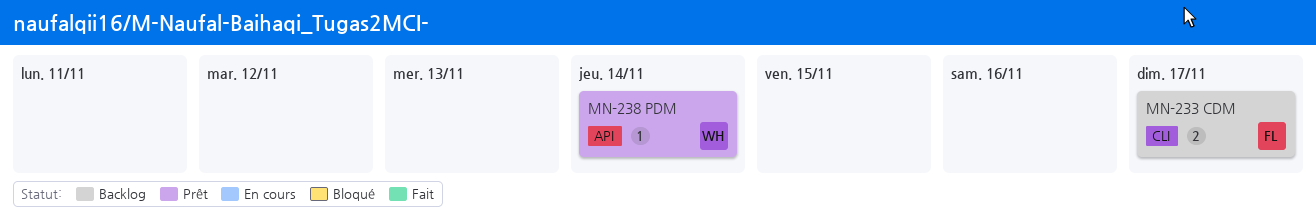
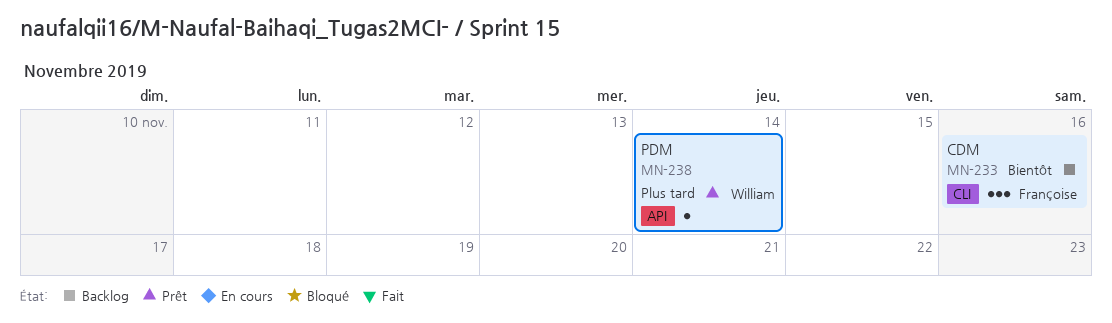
MN-233, estimate: 2 -> 3
MN-233, due: Nov 17 -> Nov 16

